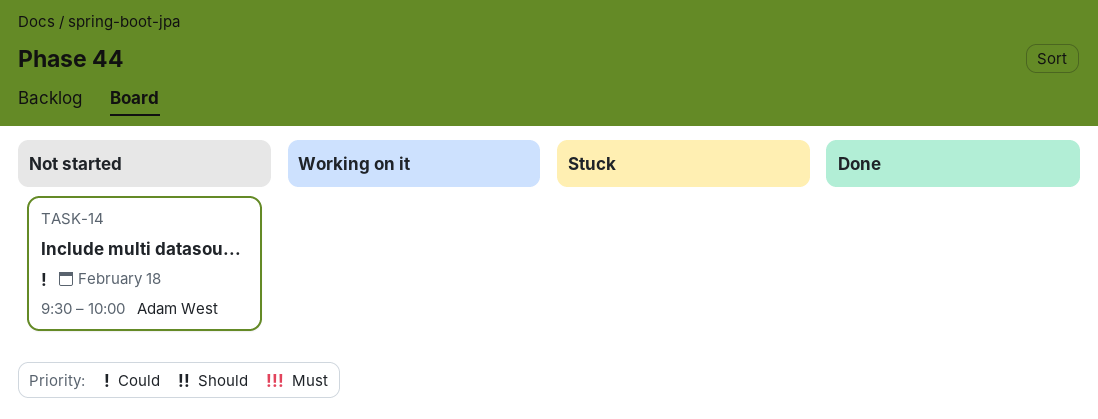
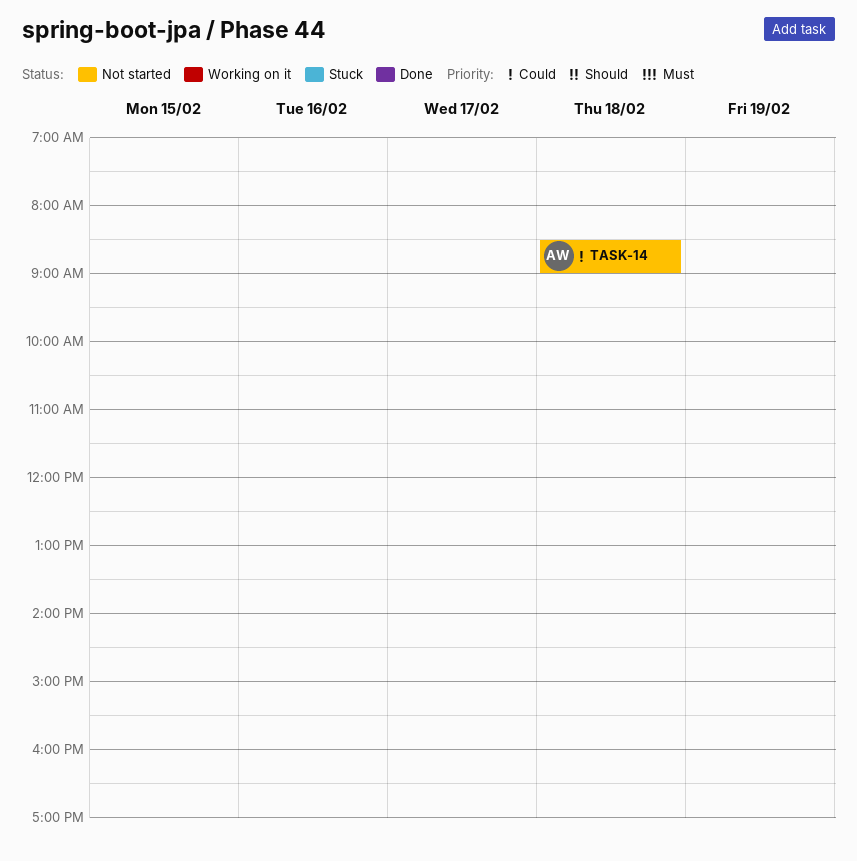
TASK-14, begins: 09:30 -> 08:30
TASK-14, ends: 10:00 -> 09:00

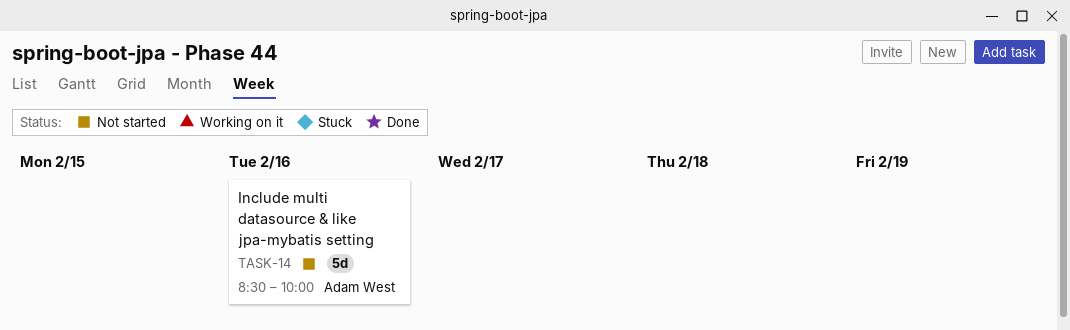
TASK-14, day: Feb 18 -> Feb 16
TASK-14, ends: 09:00 -> 10:00

